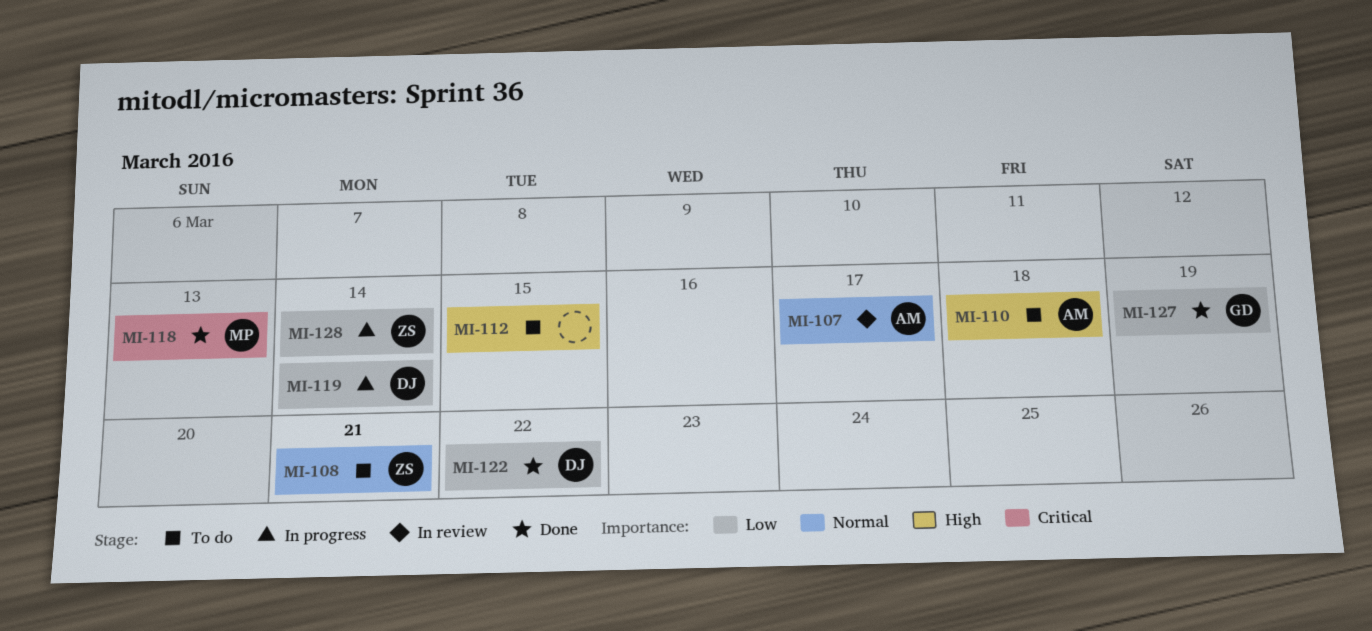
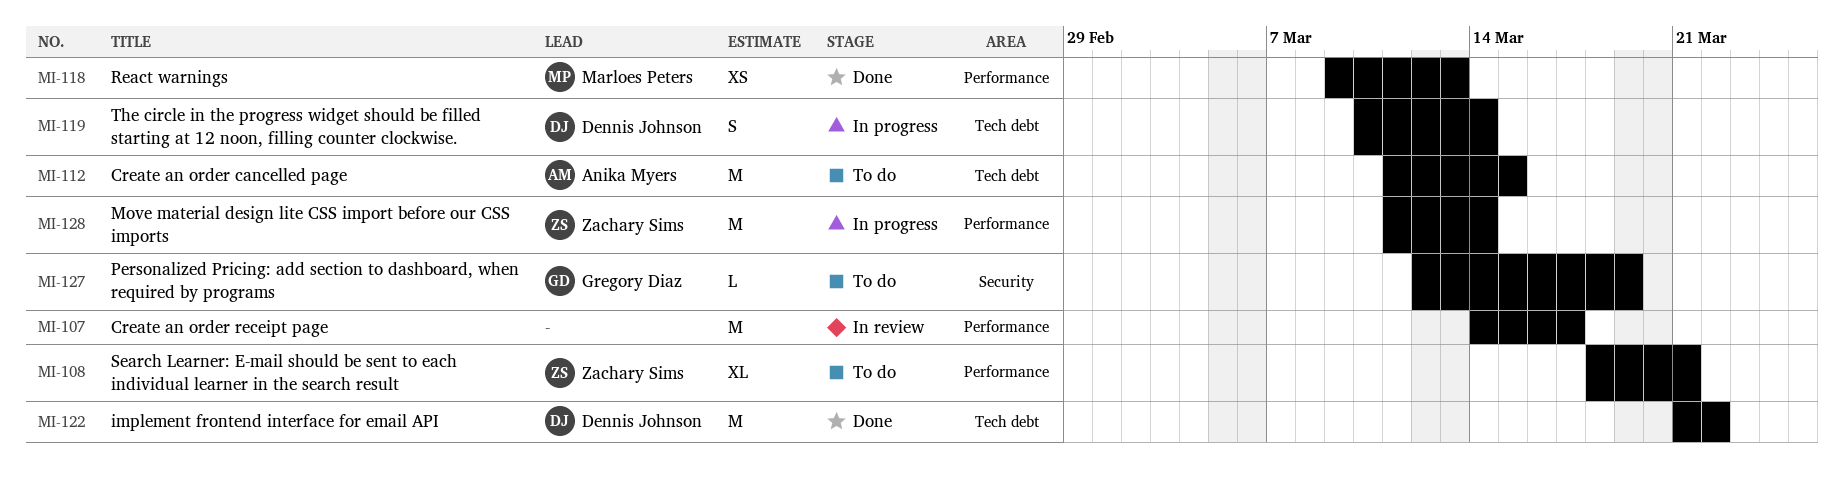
MI-107, owner: Anika Myers -> none
MI-110: present -> none
MI-112, owner: none -> Anika Myers
MI-127, status: Done -> To do

